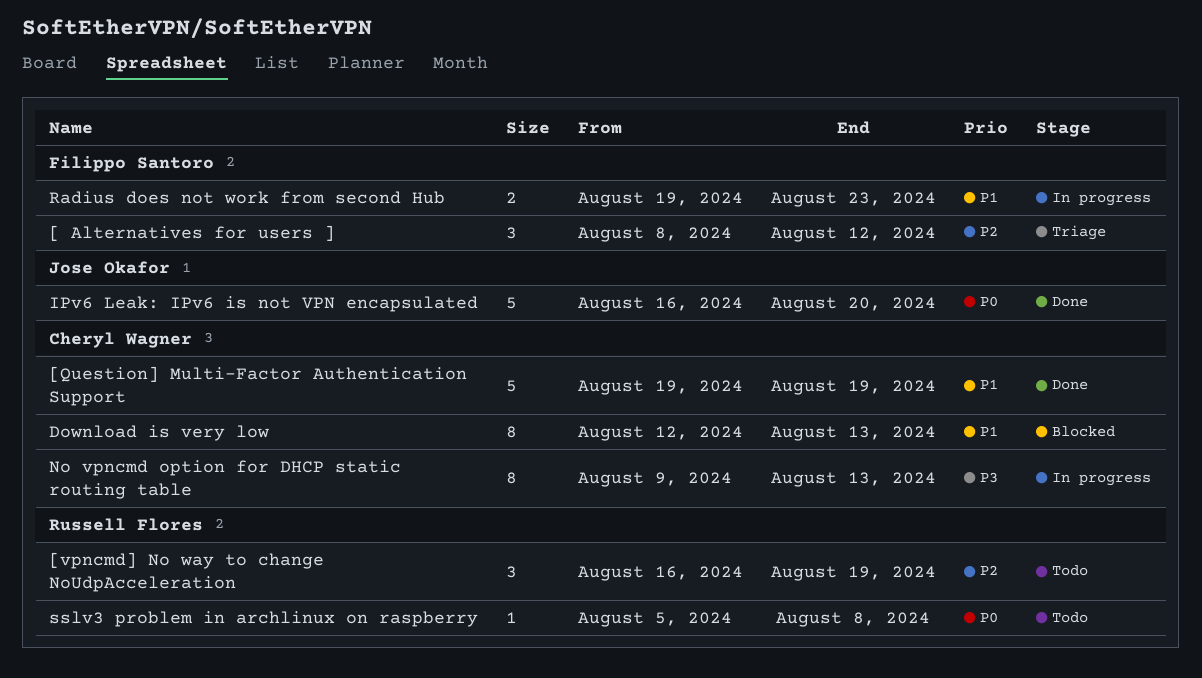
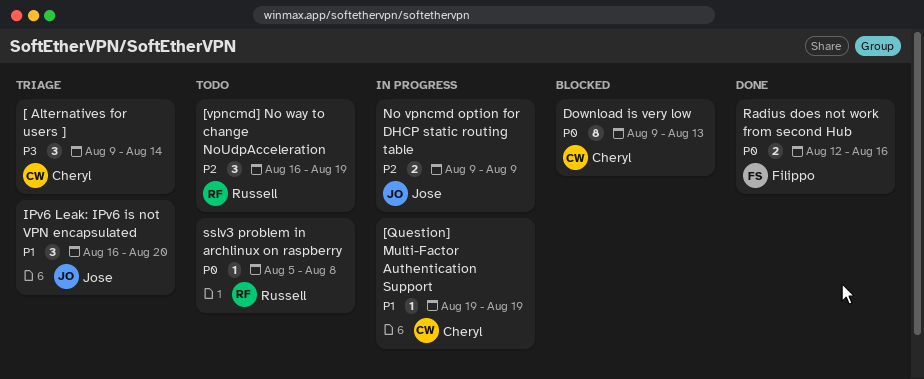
[ Alternatives for users ], owner: Filippo Santoro -> Cheryl Wagner
[ Alternatives for users ], priority: P2 -> P3
[ Alternatives for users ], start: Aug 8 -> Aug 9
[ Alternatives for users ], due: Aug 12 -> Aug 14
[Question] Multi-Factor Authentication Support, status: Done -> In progress
[Question] Multi-Factor Authentication Support, estimate: 5 -> 1
Download is very low, priority: P1 -> P0
Download is very low, start: Aug 12 -> Aug 9
IPv6 Leak: IPv6 is not VPN encapsulated, status: Done -> Triage
IPv6 Leak: IPv6 is not VPN encapsulated, priority: P0 -> P1
IPv6 Leak: IPv6 is not VPN encapsulated, estimate: 5 -> 3
No vpncmd option for DHCP static routing table, owner: Cheryl Wagner -> Jose Okafor
No vpncmd option for DHCP static routing table, priority: P3 -> P2
No vpncmd option for DHCP static routing table, estimate: 8 -> 2
No vpncmd option for DHCP static routing table, due: Aug 13 -> Aug 9
Radius does not work from second Hub, status: In progress -> Done
Radius does not work from second Hub, priority: P1 -> P0
Radius does not work from second Hub, start: Aug 19 -> Aug 12
Radius does not work from second Hub, due: Aug 23 -> Aug 16

